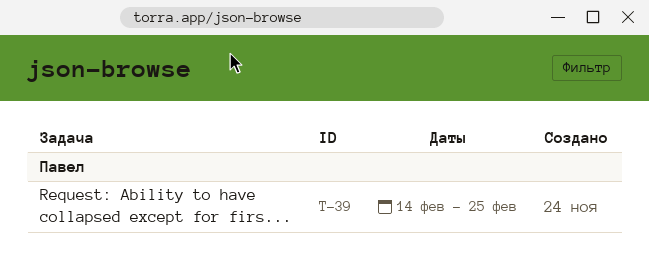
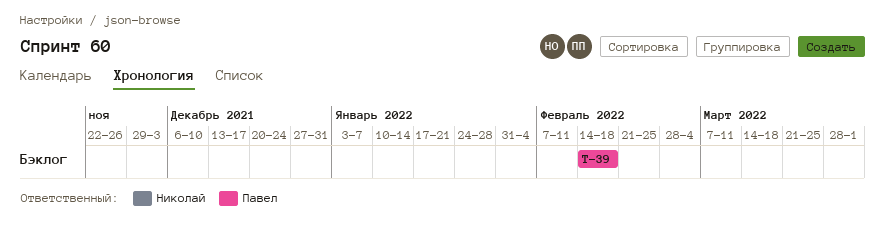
T-39, due: Feb 25 -> Feb 18

